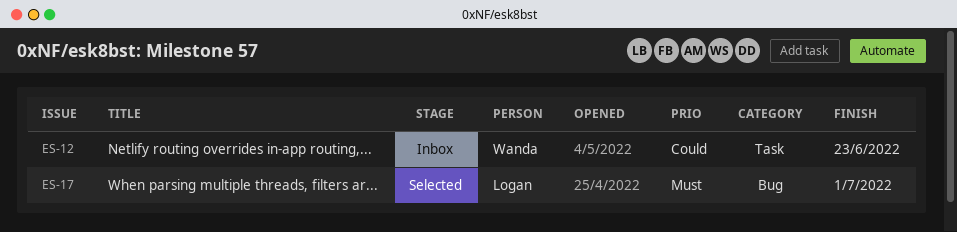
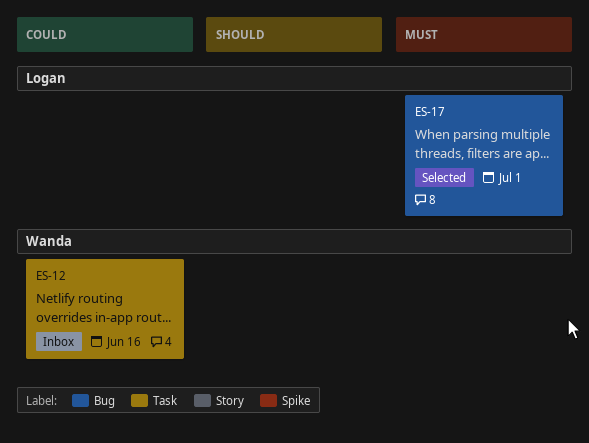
ES-12, due: Jun 23 -> Jun 16

